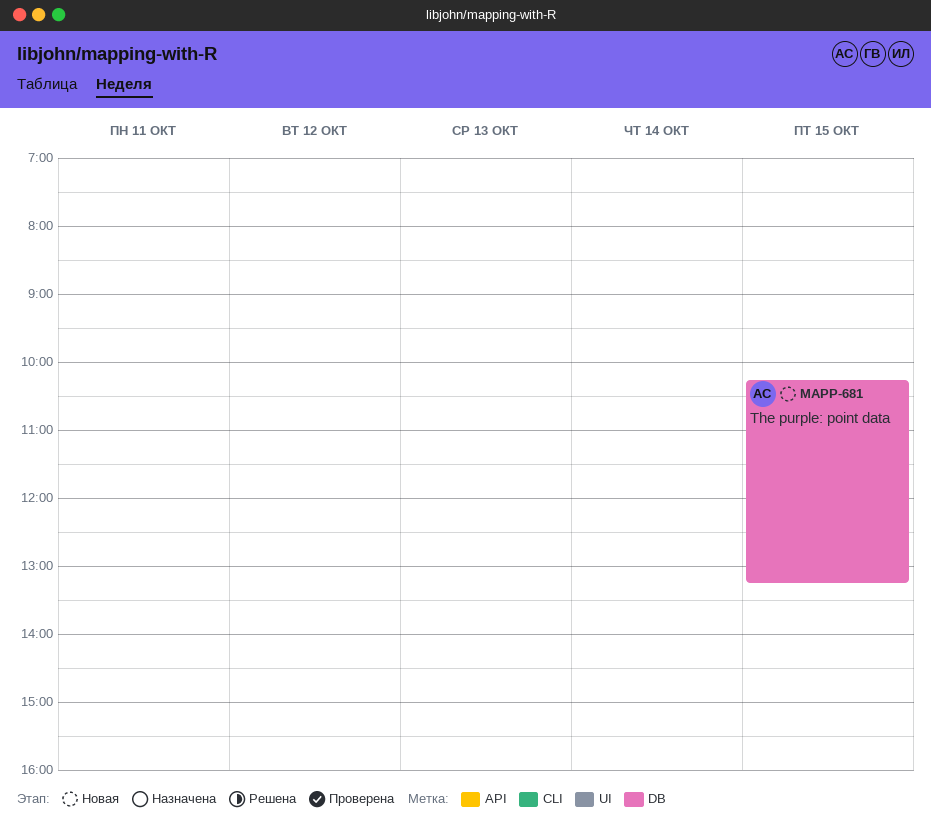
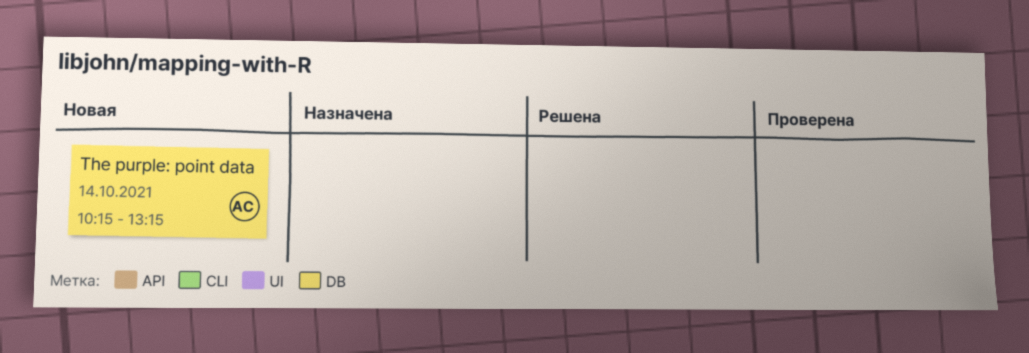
The purple: point data, day: Oct 15 -> Oct 14

